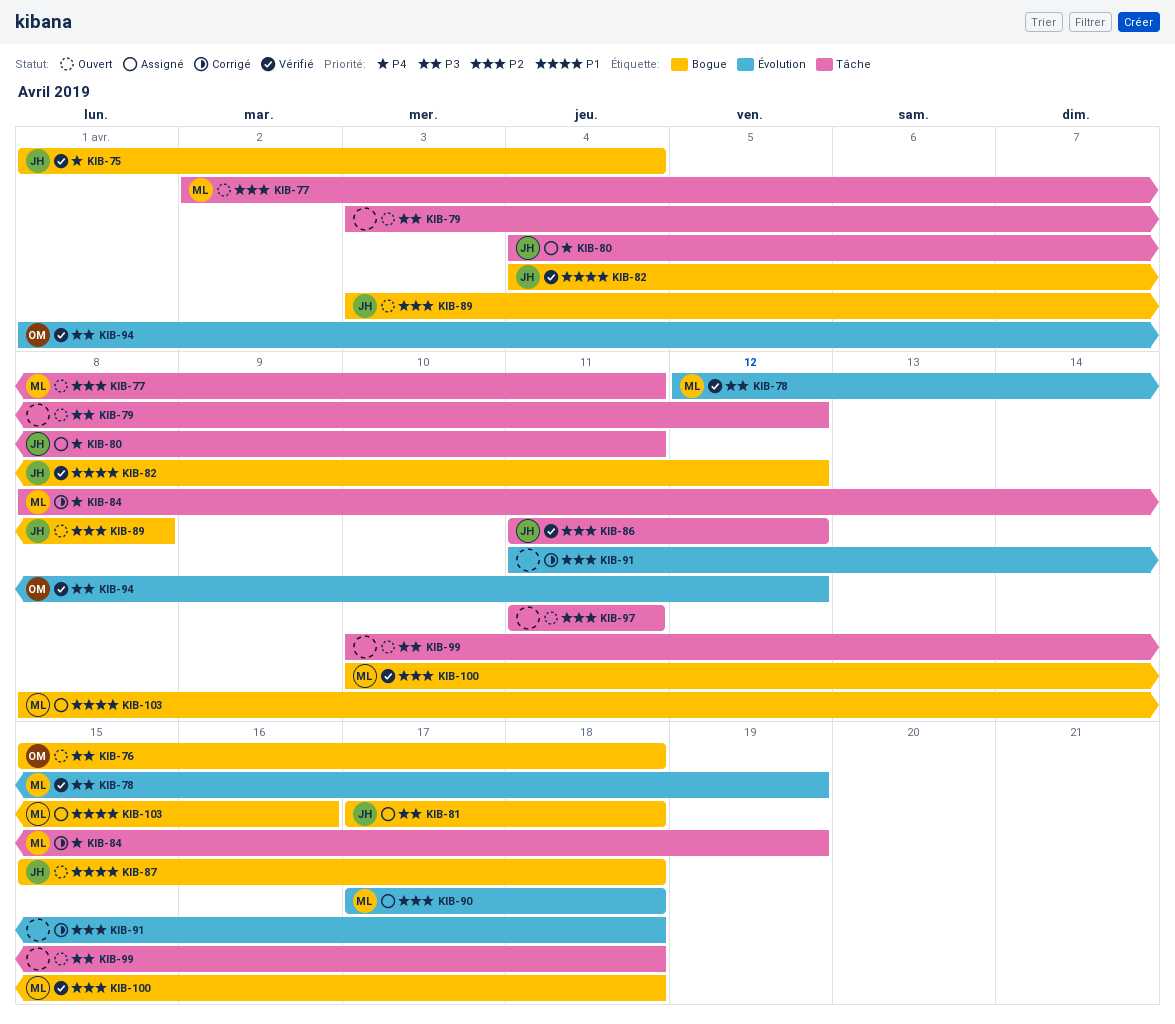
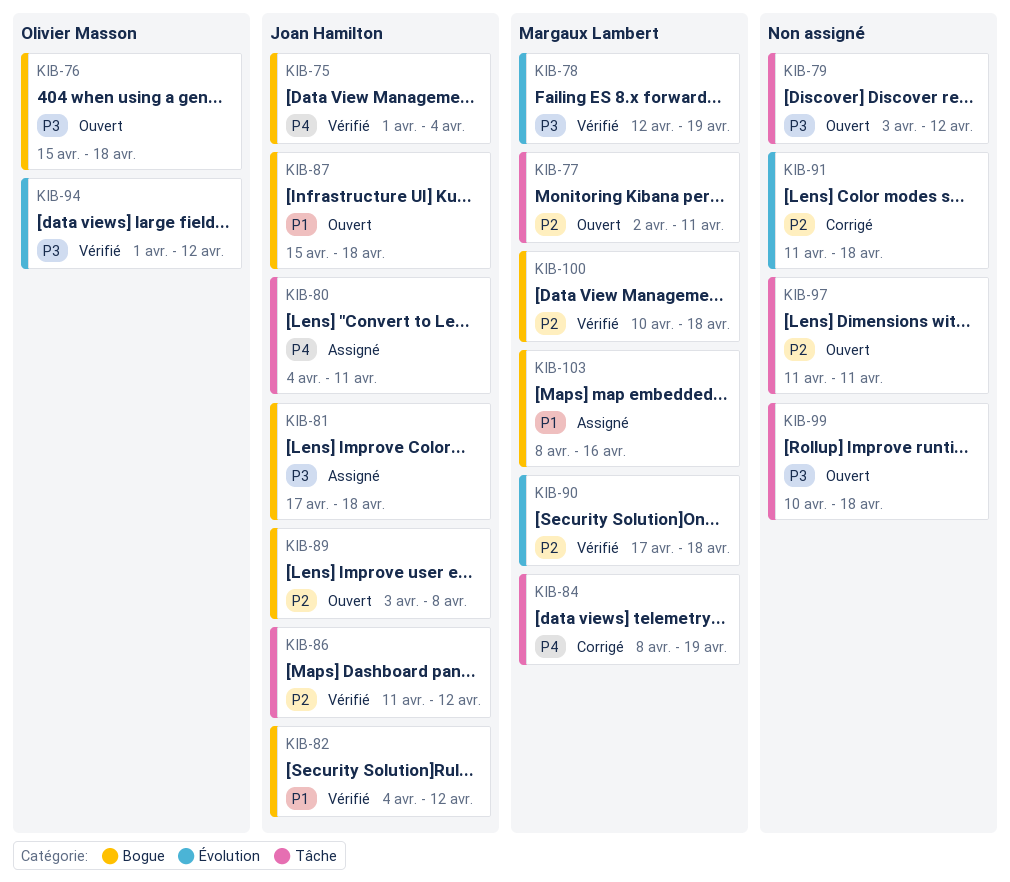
KIB-90, status: Assigné -> Vérifié

